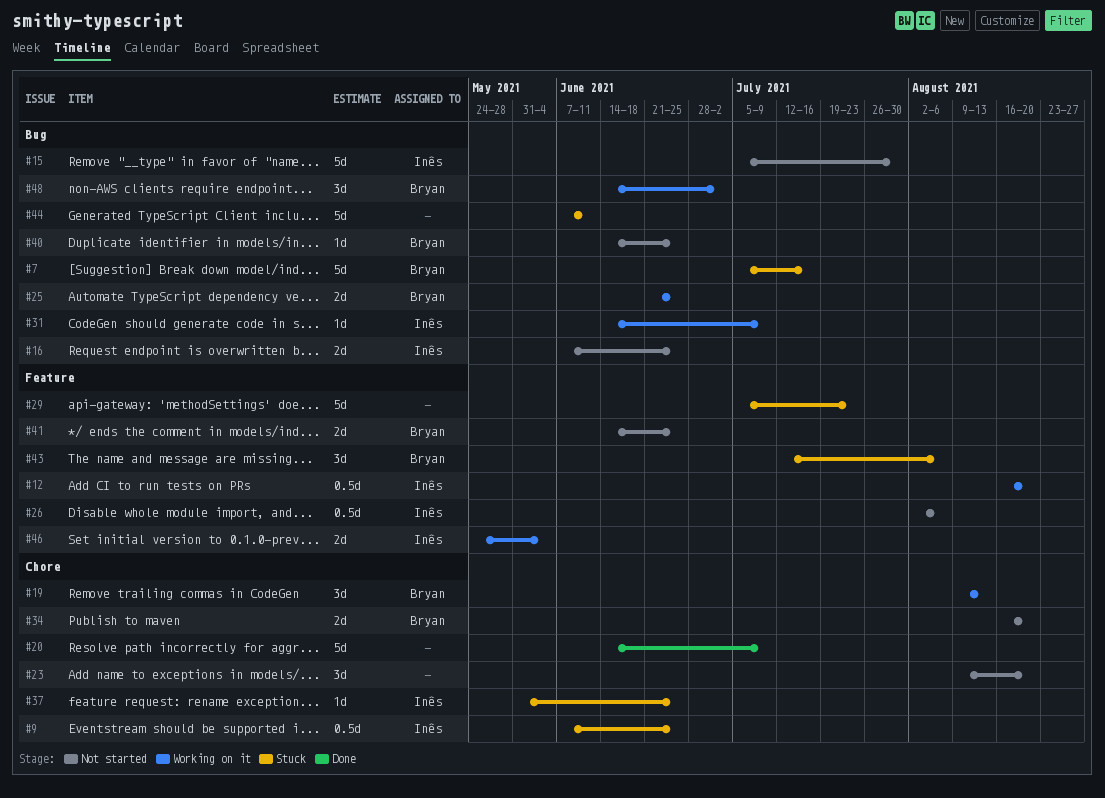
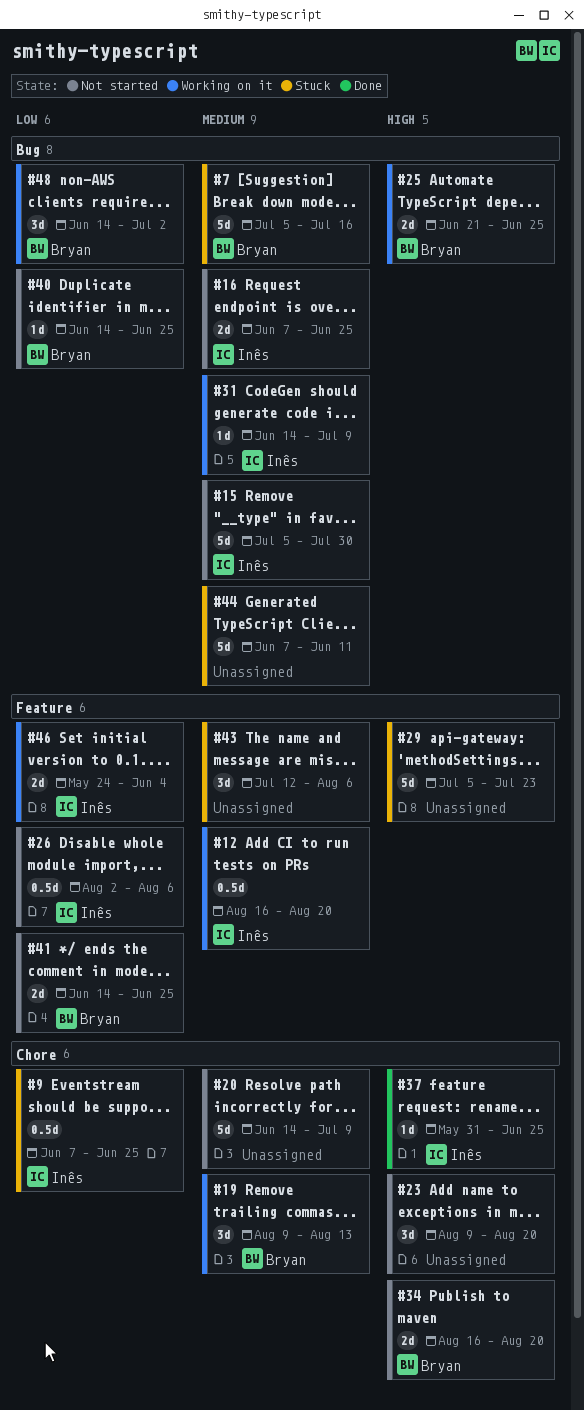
#20, status: Done -> Not started
#37, status: Stuck -> Done
#43, owner: Bryan -> none

